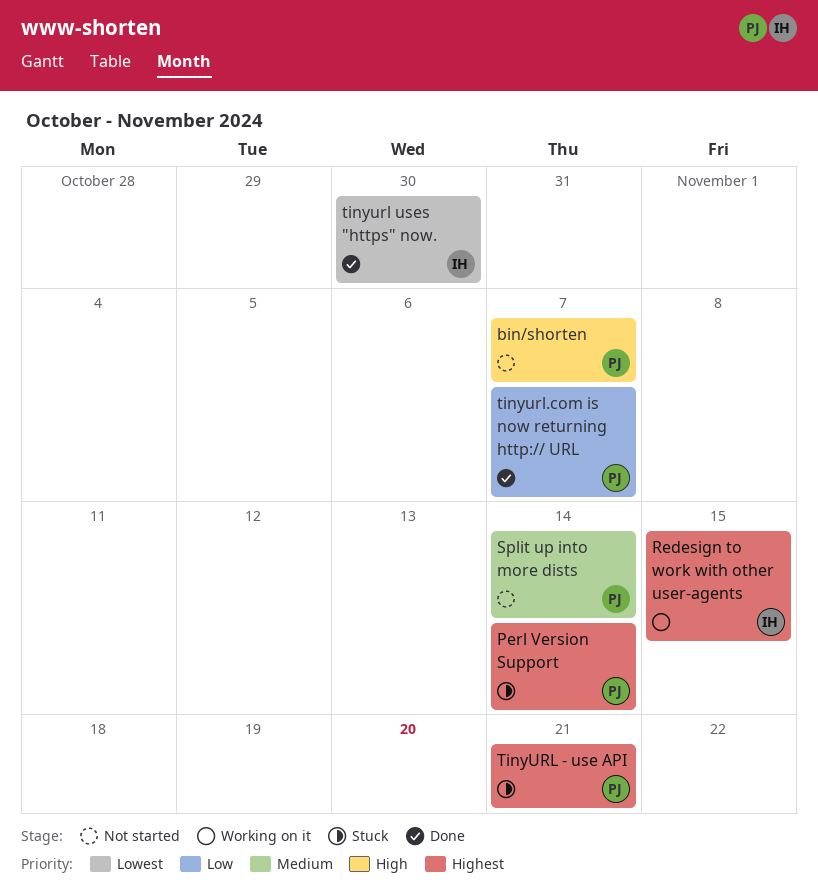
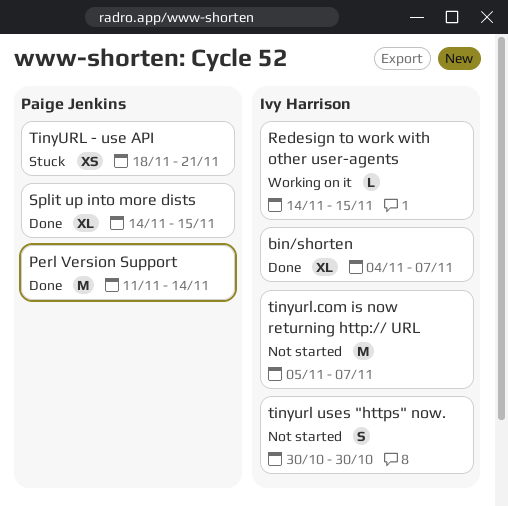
bin/shorten, status: Not started -> Done
bin/shorten, owner: Paige Jenkins -> Ivy Harrison
Perl Version Support, status: Stuck -> Done
Split up into more dists, status: Not started -> Done
Split up into more dists, due: Nov 14 -> Nov 15
tinyurl uses "https" now., status: Done -> Not started
tinyurl.com is now returning http:// URL, status: Done -> Not started
tinyurl.com is now returning http:// URL, owner: Paige Jenkins -> Ivy Harrison

